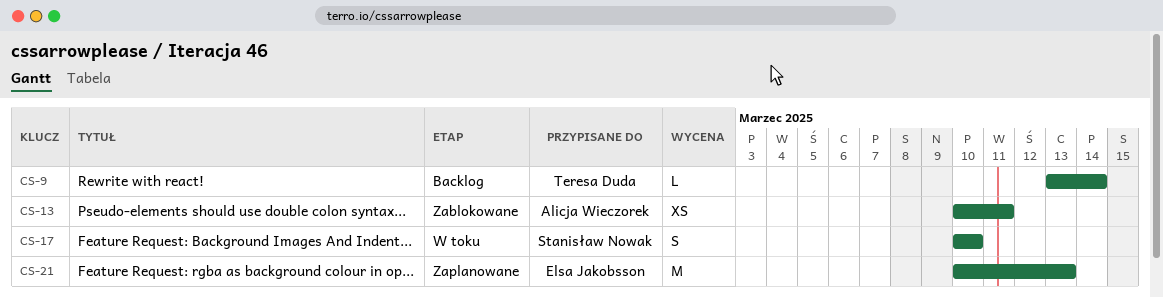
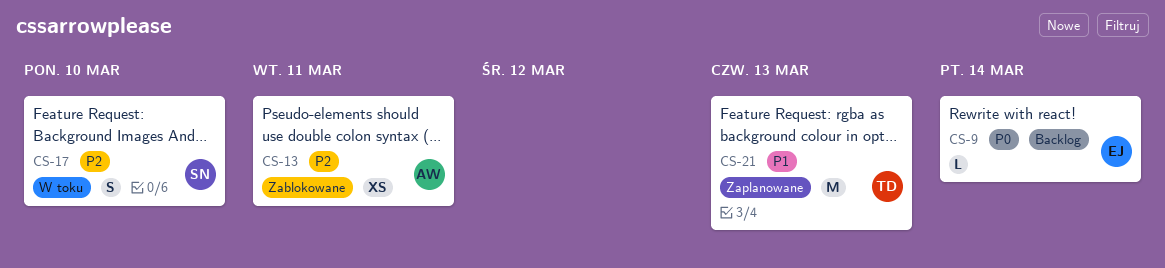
CS-9, owner: Teresa Duda -> Elsa Jakobsson
CS-21, owner: Elsa Jakobsson -> Teresa Duda

